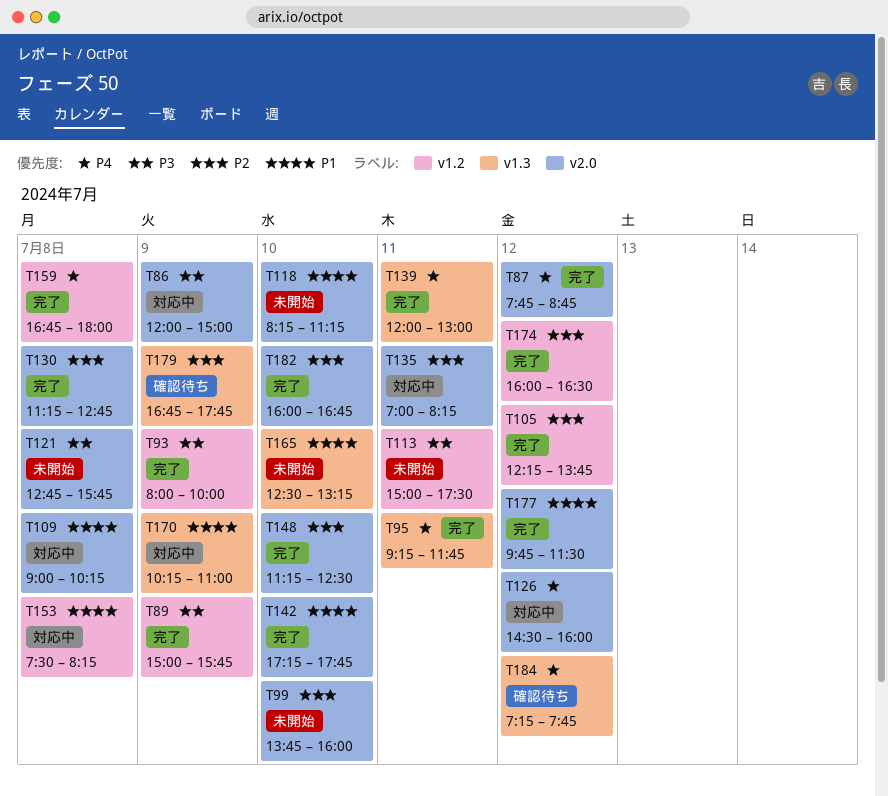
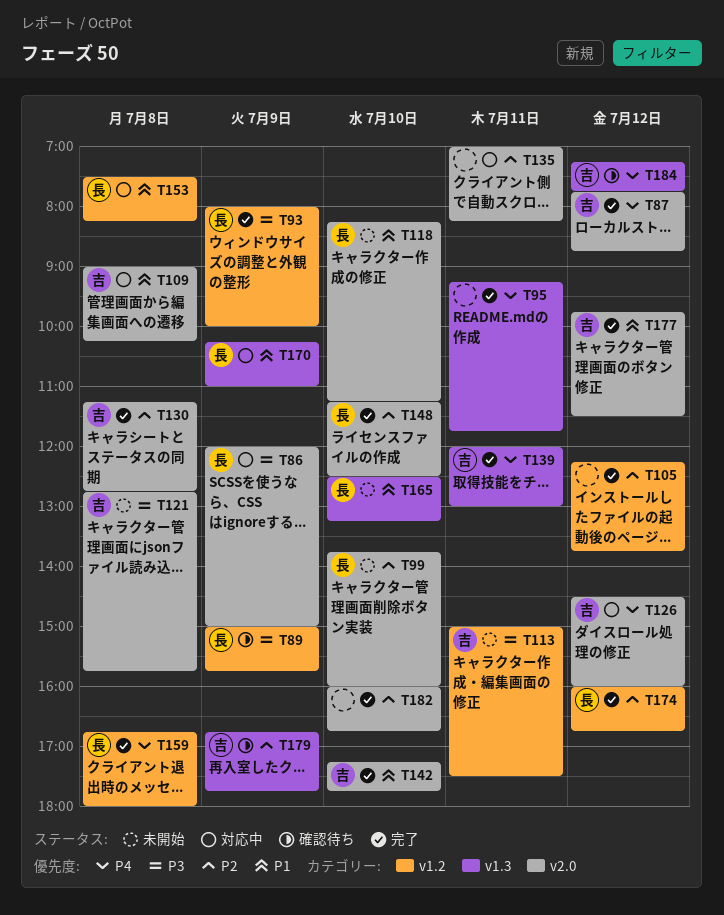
T89, status: 完了 -> 確認待ち
T174, ends: 16:30 -> 16:45

